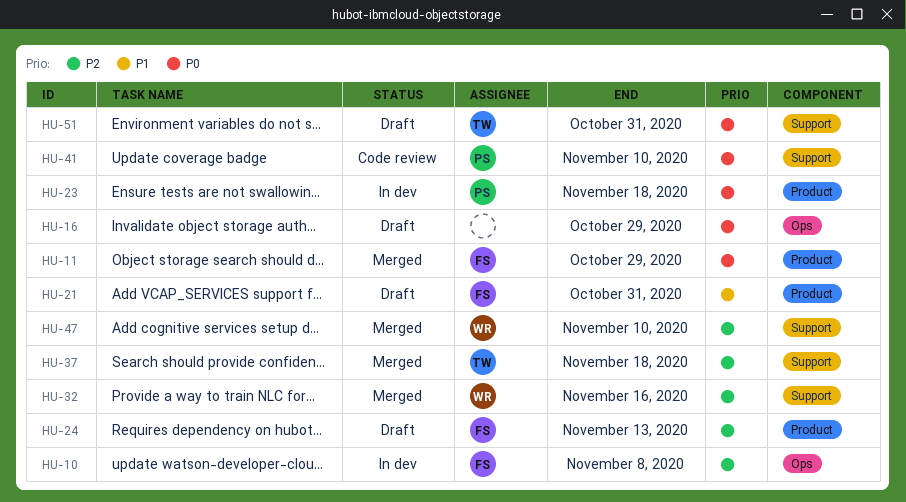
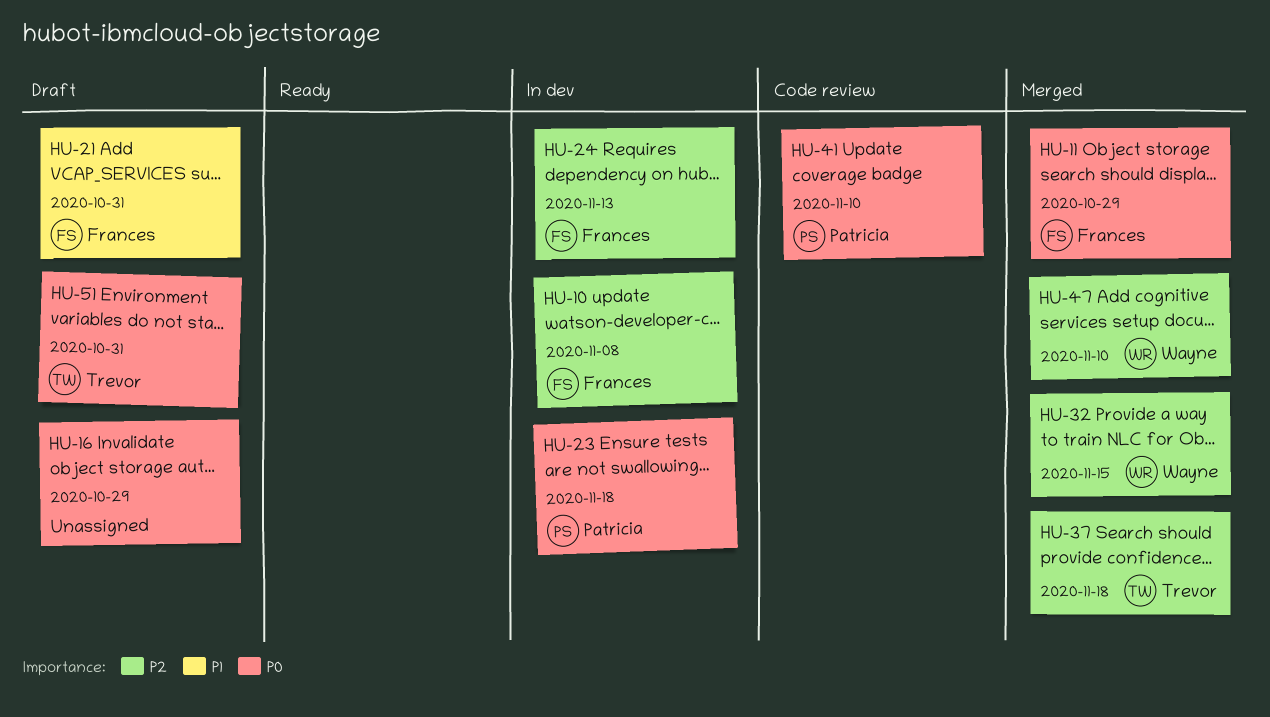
HU-24, status: Draft -> In dev
HU-32, due: Nov 16 -> Nov 15

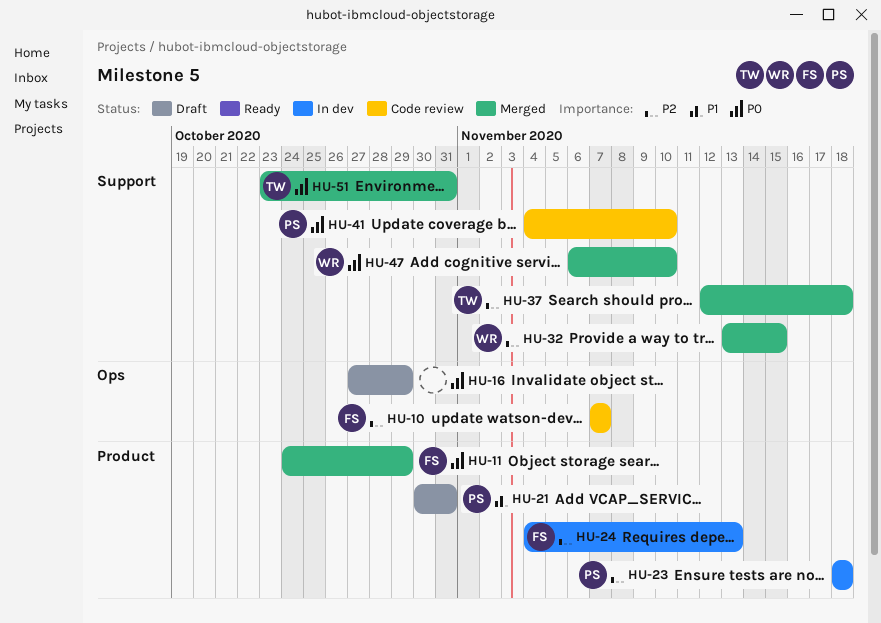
HU-10, status: In dev -> Code review
HU-10, due: Nov 8 -> Nov 7
HU-21, owner: Frances -> Patricia
HU-23, priority: P0 -> P2
HU-47, priority: P2 -> P0
HU-51, status: Draft -> Merged

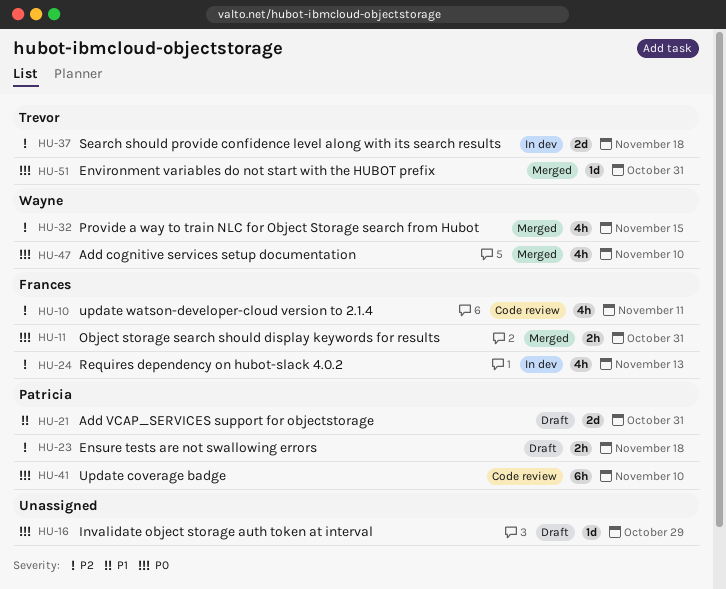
HU-10, due: Nov 7 -> Nov 11
HU-11, due: Oct 29 -> Oct 31
HU-23, status: In dev -> Draft
HU-37, status: Merged -> In dev

